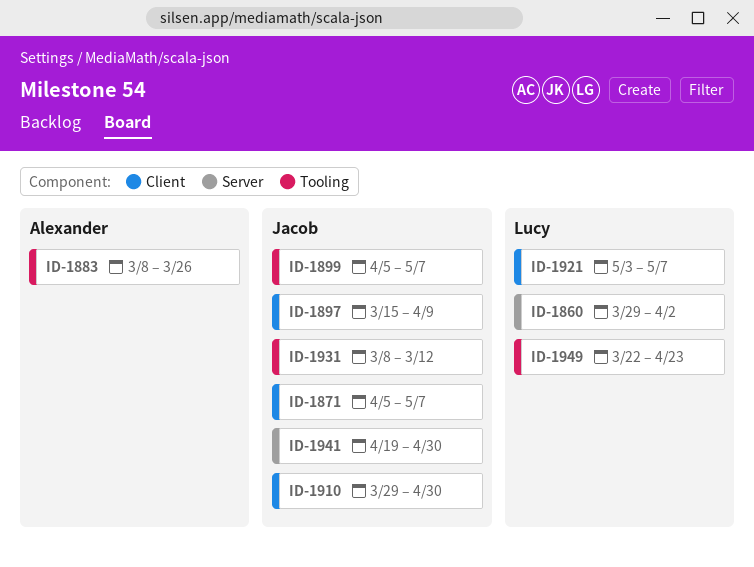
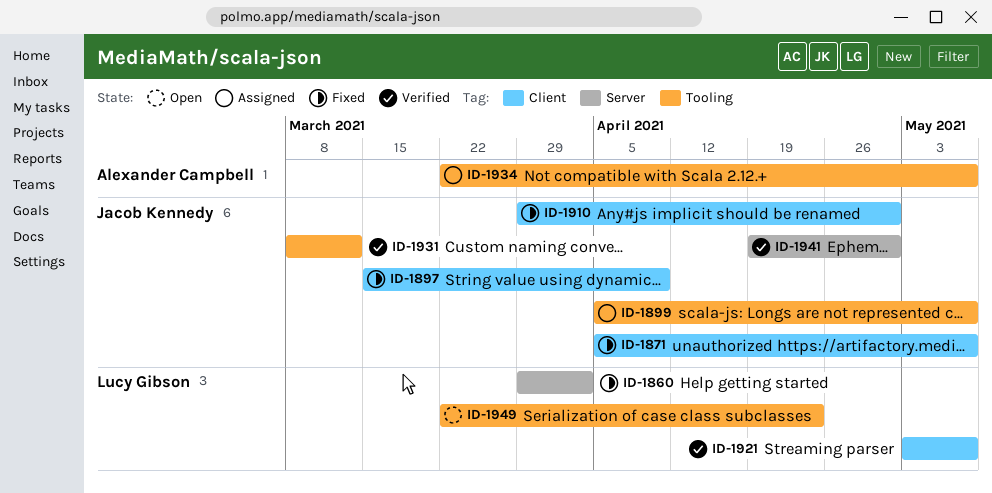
ID-1883: present -> none
ID-1934: none -> present

